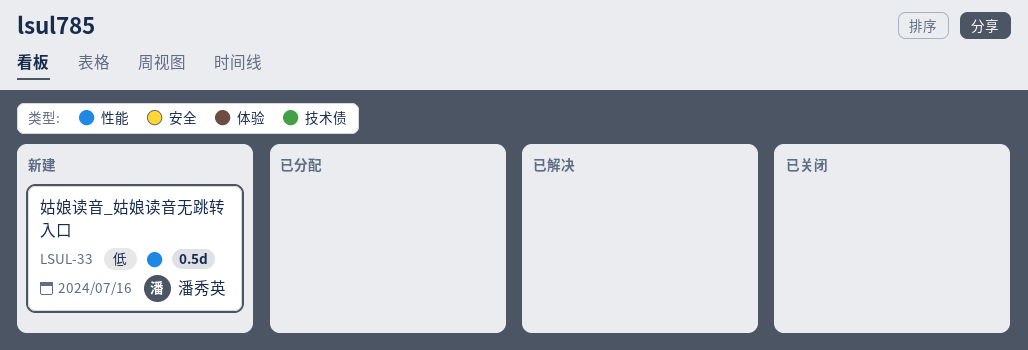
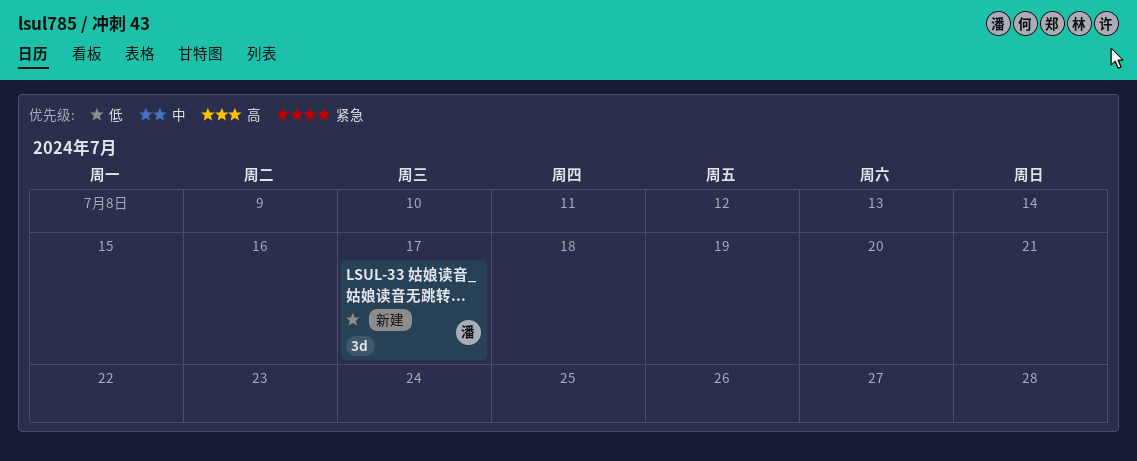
LSUL-33, estimate: 0.5d -> 3d
LSUL-33, due: Jul 16 -> Jul 17

